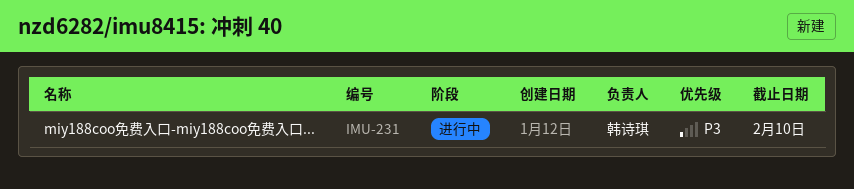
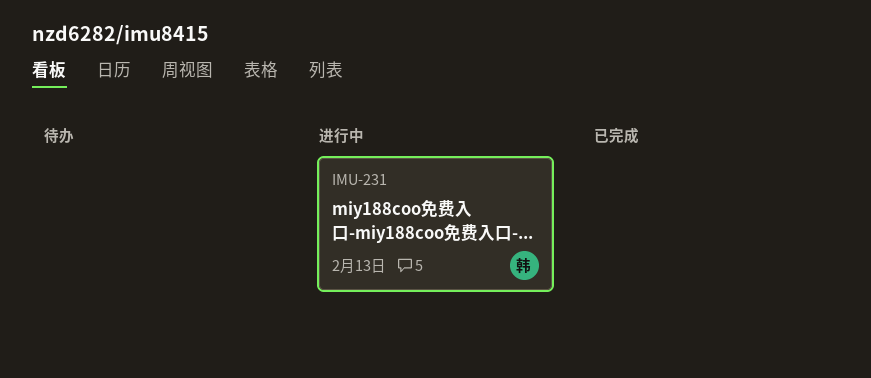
IMU-231, due: Feb 10 -> Feb 13

